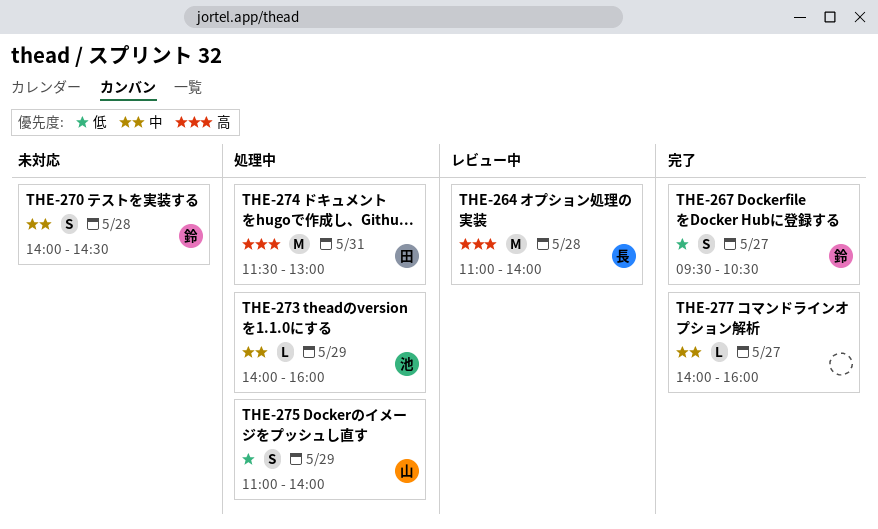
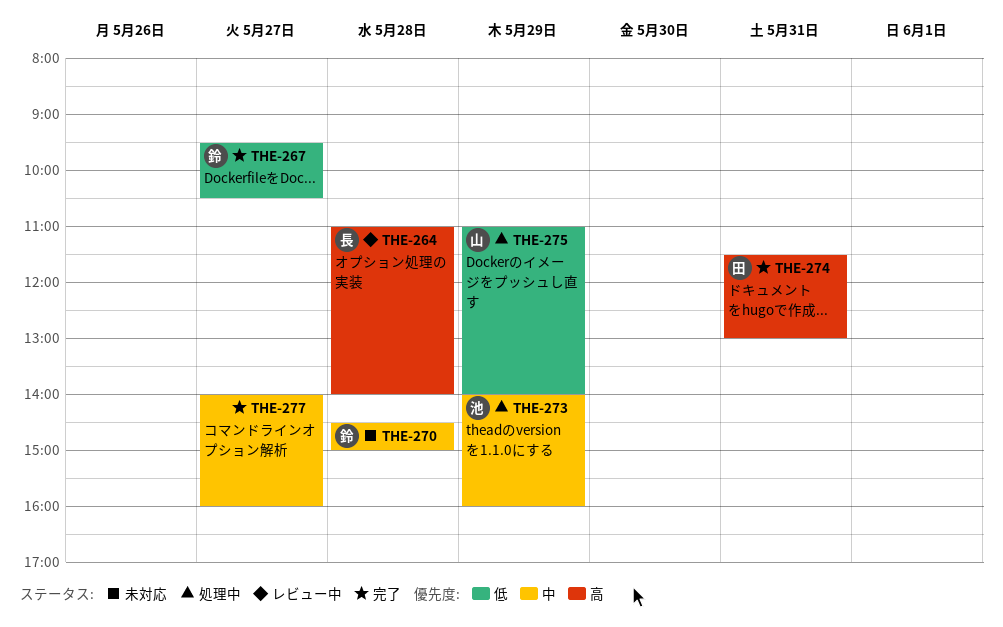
THE-270, begins: 14:00 -> 14:30
THE-270, ends: 14:30 -> 15:00
THE-274, status: 処理中 -> 完了

